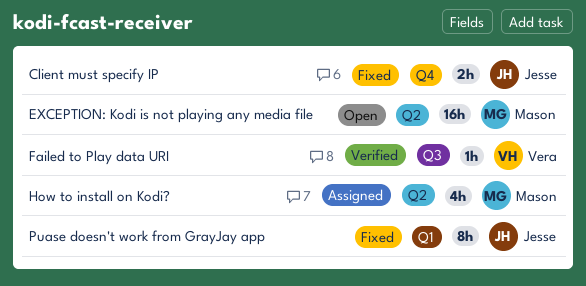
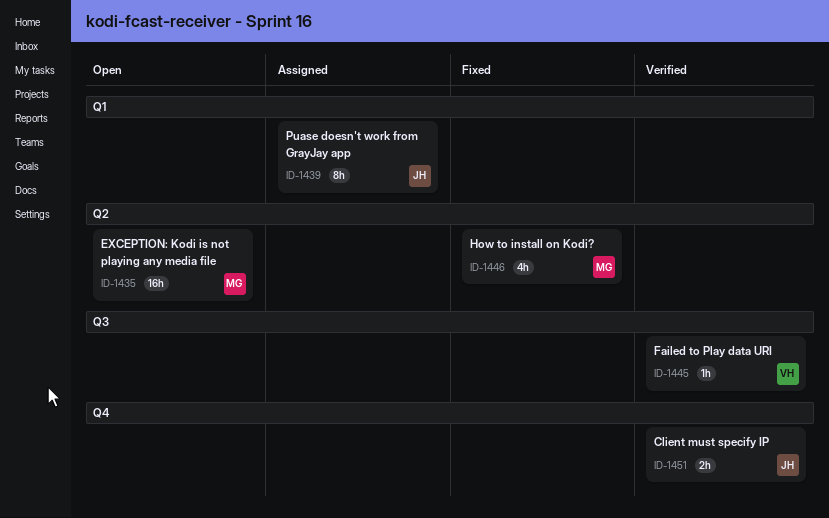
Client must specify IP, status: Fixed -> Verified
How to install on Kodi?, status: Assigned -> Fixed
Puase doesn't work from GrayJay app, status: Fixed -> Assigned

